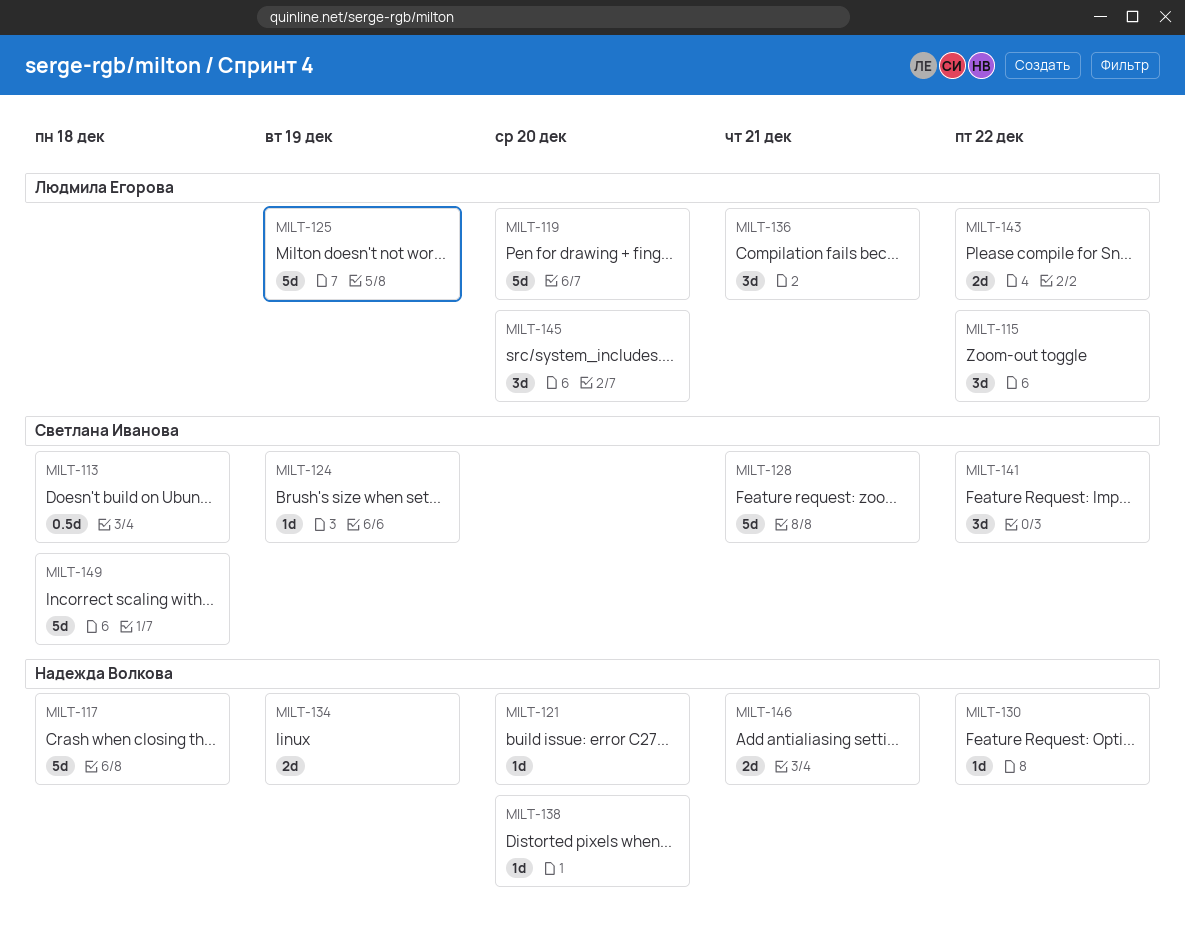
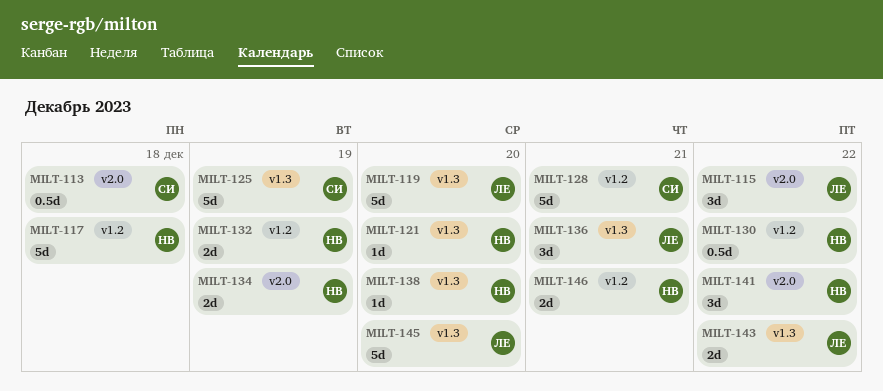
MILT-124: present -> none
MILT-125, owner: Людмила Егорова -> Светлана Иванова
MILT-130, estimate: 1d -> 0.5d
MILT-132: none -> present
MILT-141, owner: Светлана Иванова -> Надежда Волкова
MILT-145, estimate: 3d -> 5d
MILT-149: present -> none

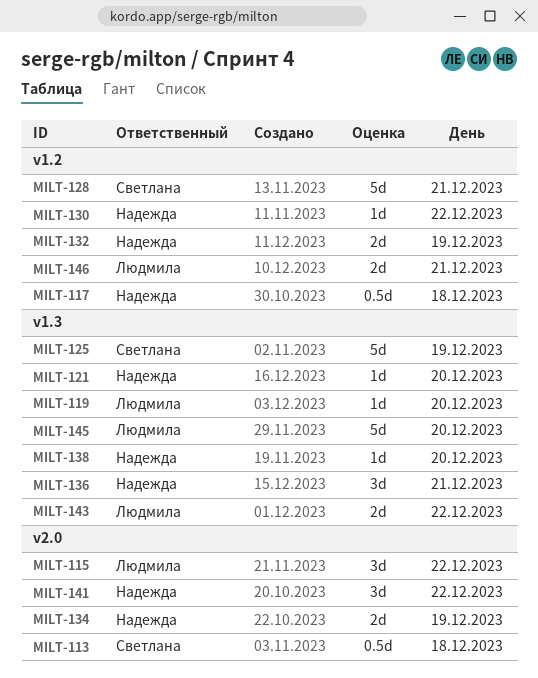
MILT-117, estimate: 5d -> 0.5d
MILT-119, estimate: 5d -> 1d
MILT-130, estimate: 0.5d -> 1d
MILT-136, owner: Людмила -> Надежда
MILT-146, owner: Надежда -> Людмила

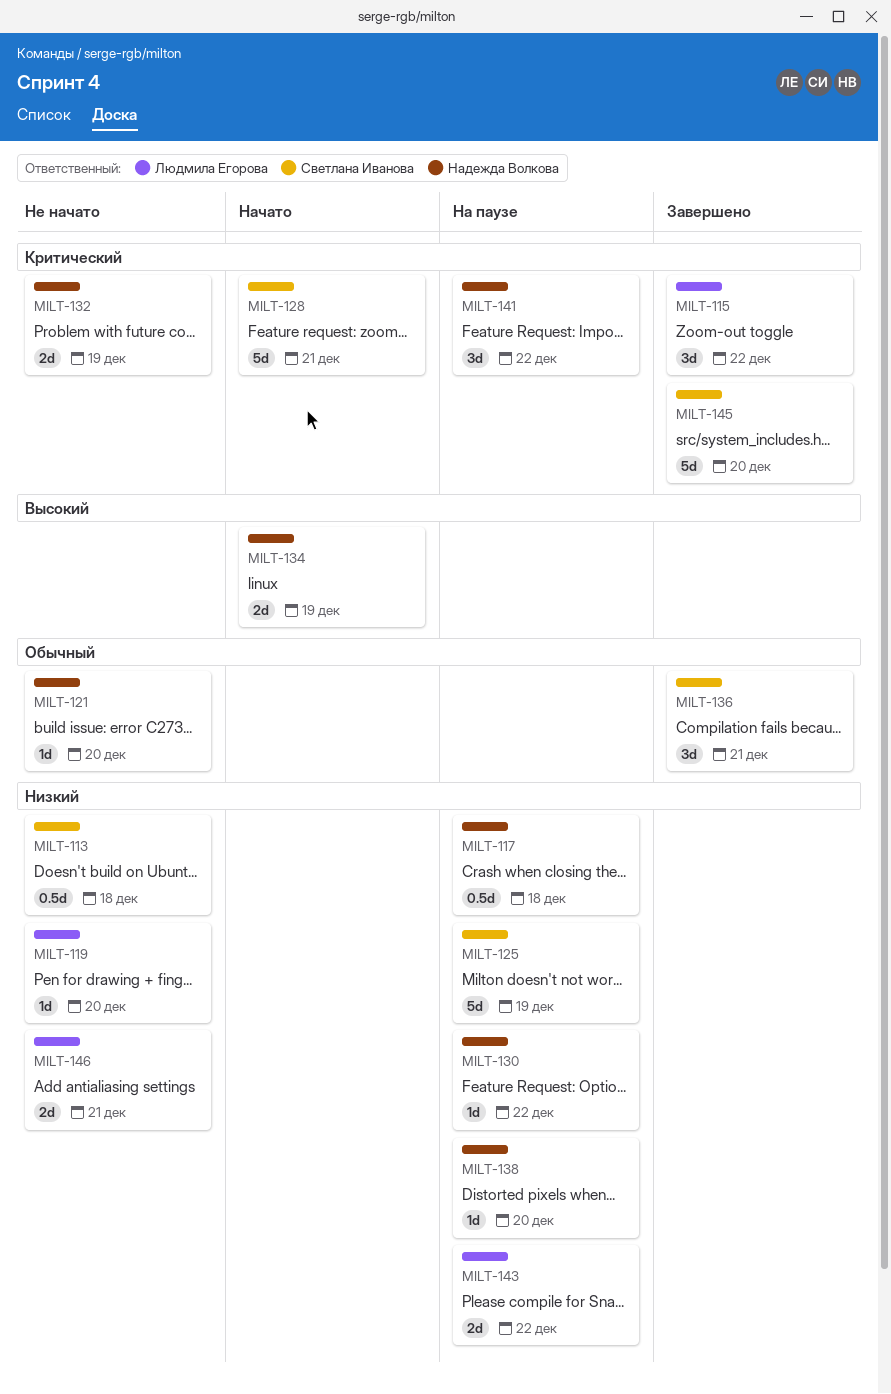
MILT-136, owner: Надежда Волкова -> Светлана Иванова
MILT-145, owner: Людмила Егорова -> Светлана Иванова

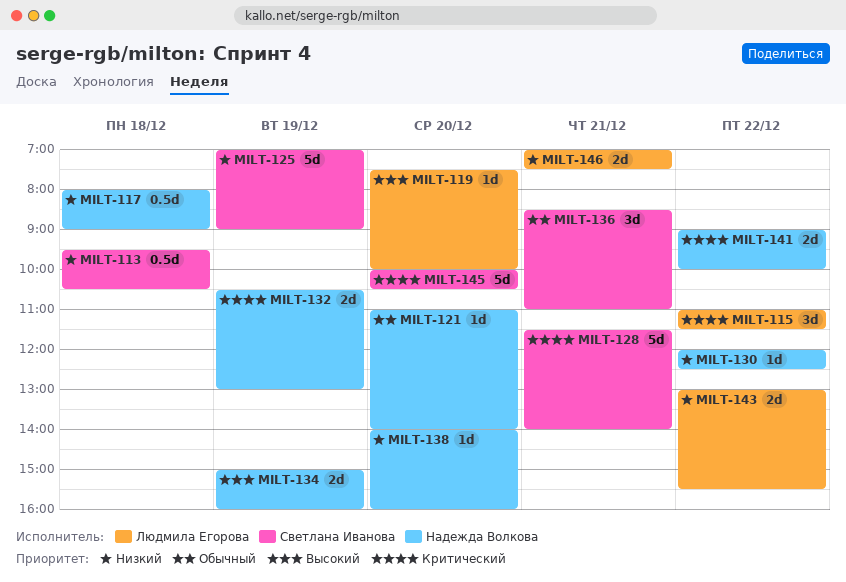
MILT-119, priority: Низкий -> Высокий
MILT-141, estimate: 3d -> 2d

